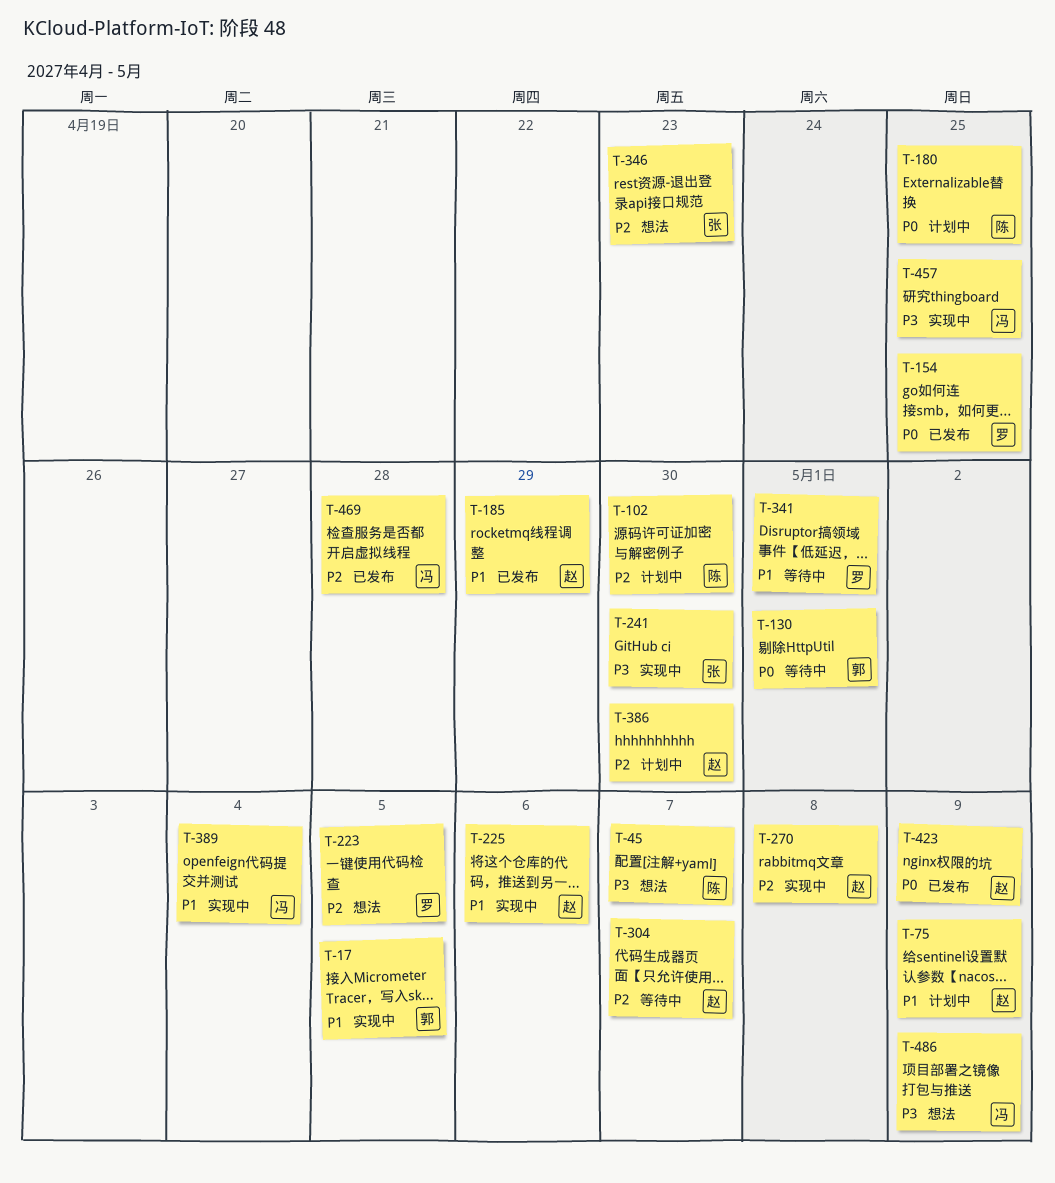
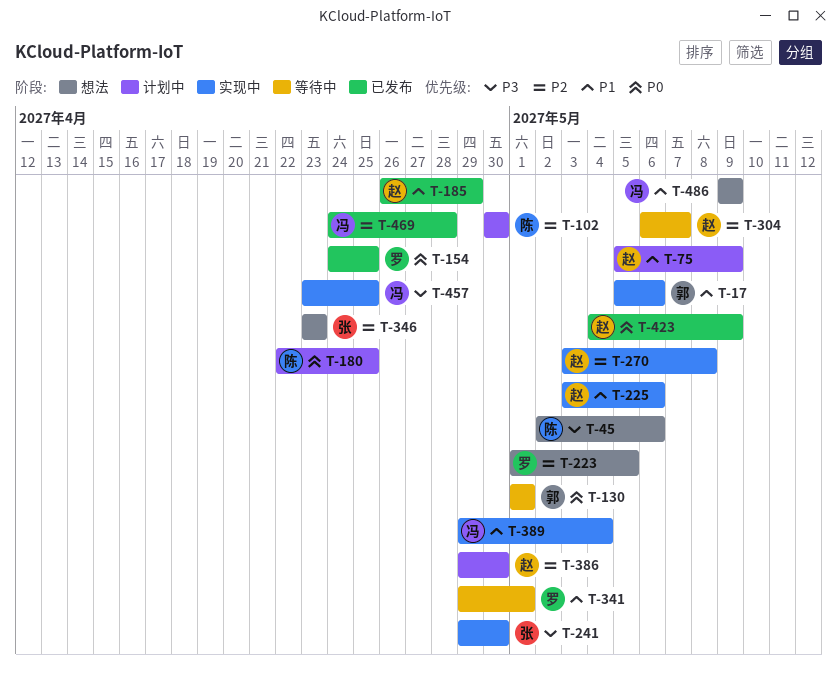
T-17, due: May 5 -> May 6
T-45, due: May 7 -> May 6
T-486, priority: P3 -> P1

